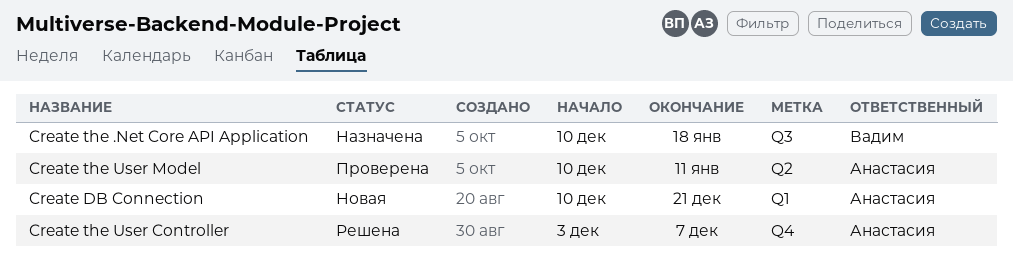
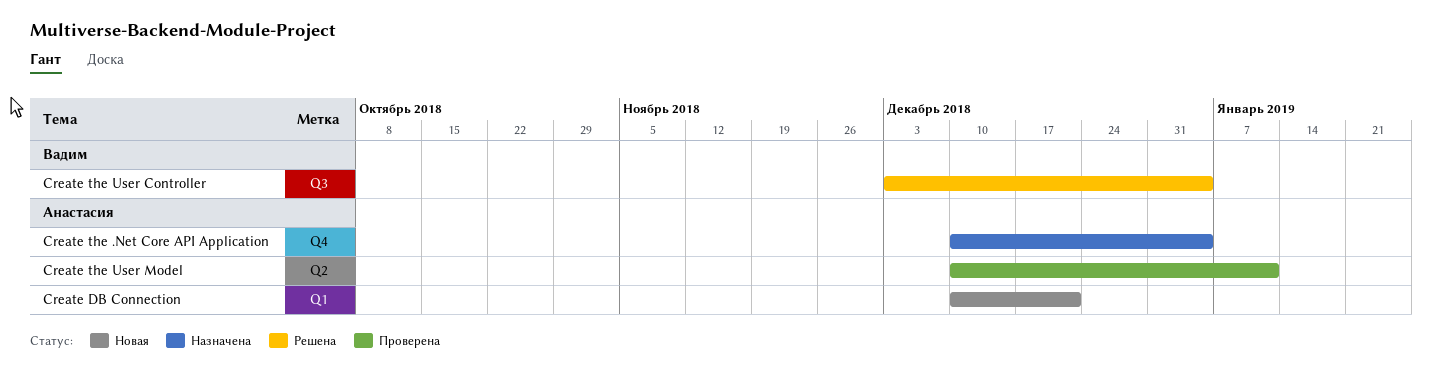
Create the .Net Core API Application, owner: Вадим -> Анастасия
Create the .Net Core API Application, label: Q3 -> Q4
Create the .Net Core API Application, due: Jan 18 -> Jan 4
Create the User Controller, owner: Анастасия -> Вадим
Create the User Controller, label: Q4 -> Q3
Create the User Controller, due: Dec 7 -> Jan 4

